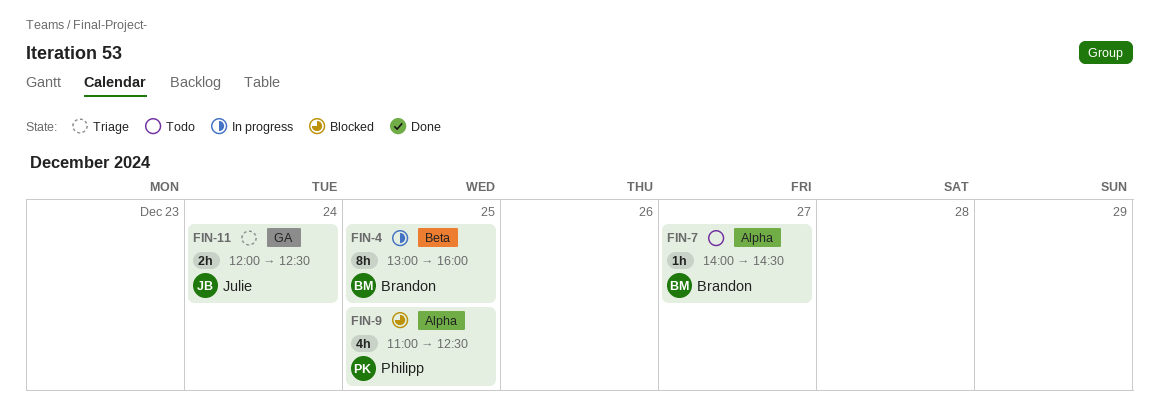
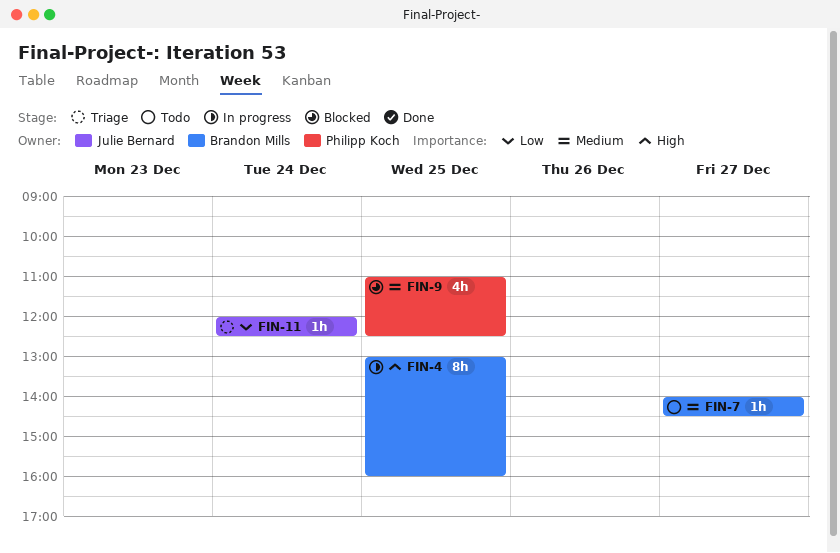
FIN-11, estimate: 2h -> 1h

